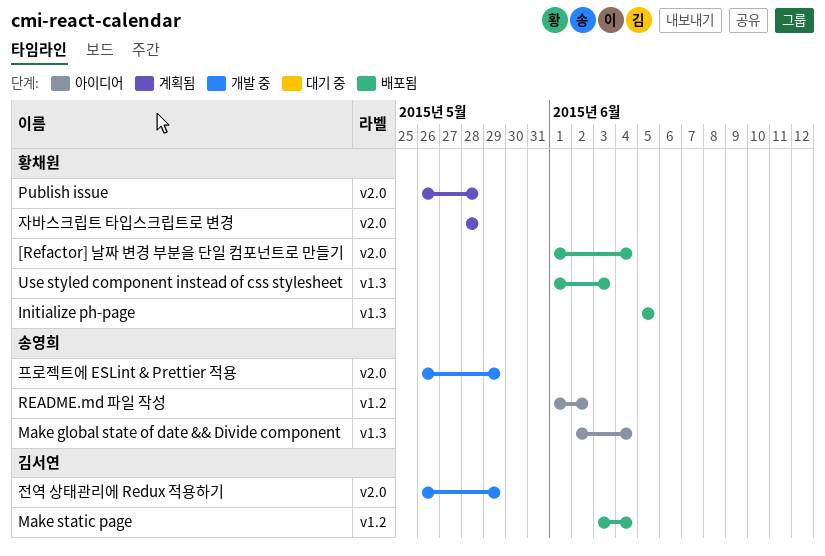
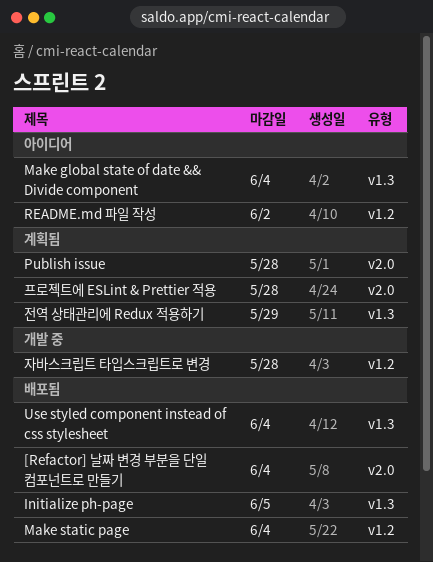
Use styled component instead of css stylesheet, due: Jun 3 -> Jun 4
자바스크립트 타입스크립트로 변경, status: 계획됨 -> 개발 중
자바스크립트 타입스크립트로 변경, label: v2.0 -> v1.2
전역 상태관리에 Redux 적용하기, status: 개발 중 -> 계획됨
전역 상태관리에 Redux 적용하기, label: v2.0 -> v1.3
프로젝트에 ESLint & Prettier 적용, status: 개발 중 -> 계획됨
프로젝트에 ESLint & Prettier 적용, due: May 29 -> May 28

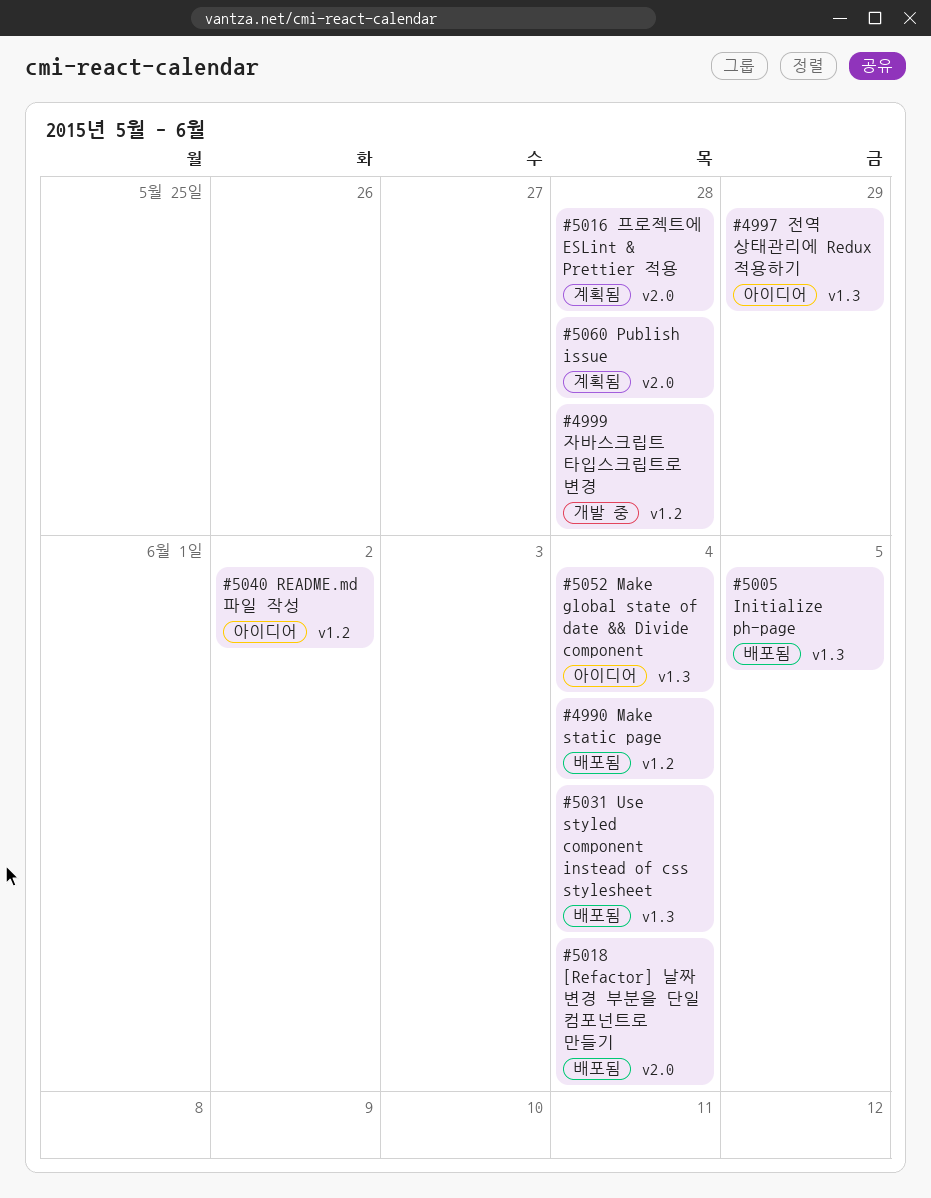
전역 상태관리에 Redux 적용하기, status: 계획됨 -> 아이디어

